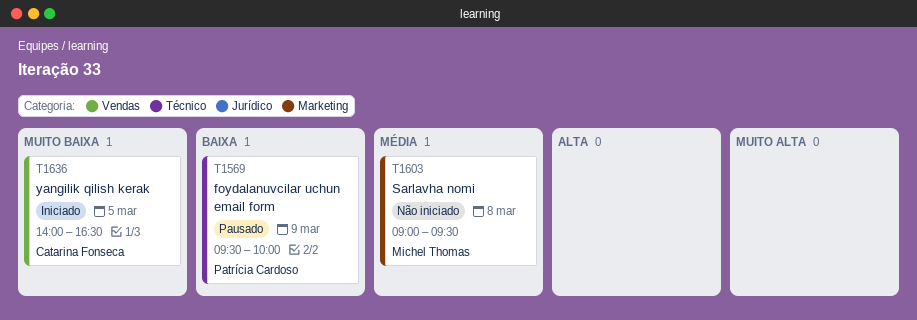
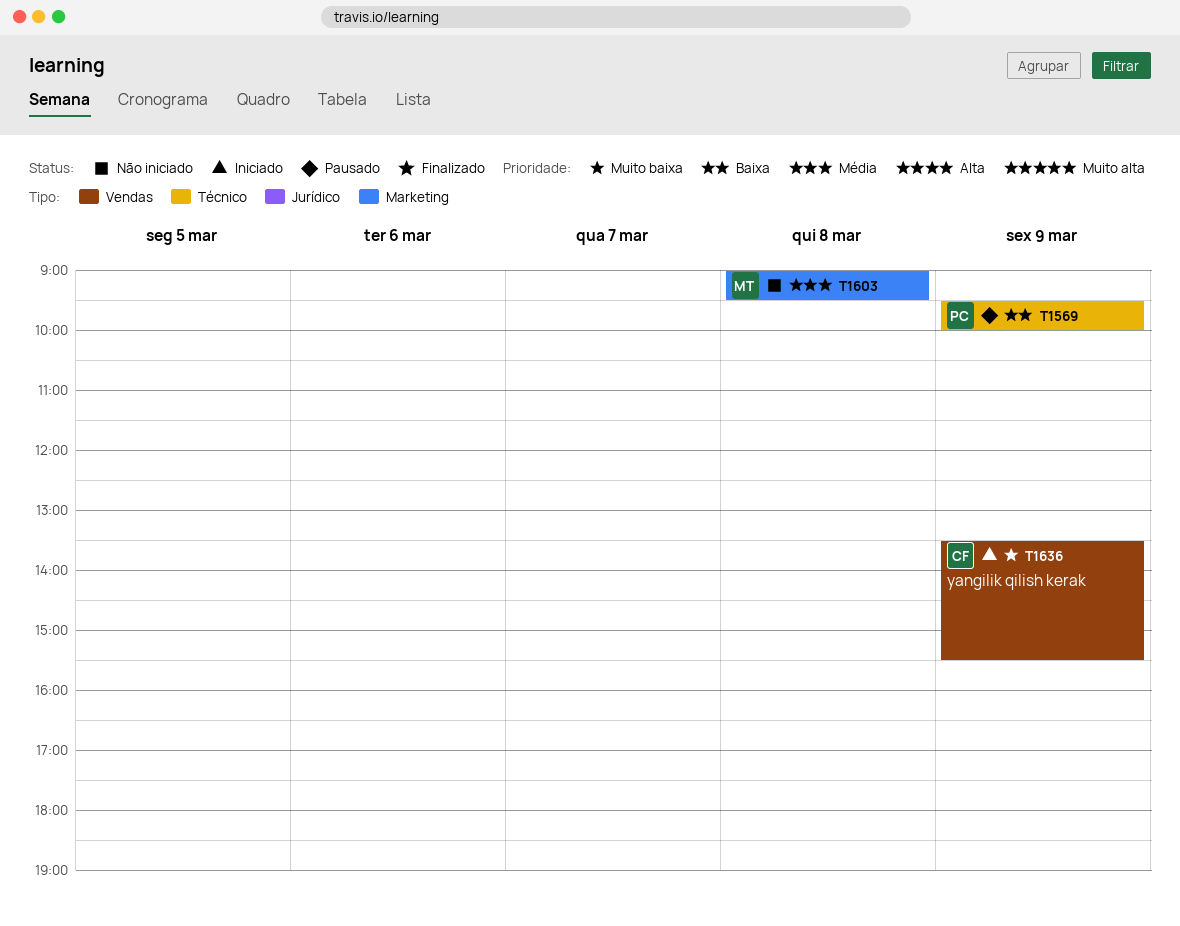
T1636, day: Mar 5 -> Mar 9
T1636, begins: 14:00 -> 13:30
T1636, ends: 16:30 -> 15:30

